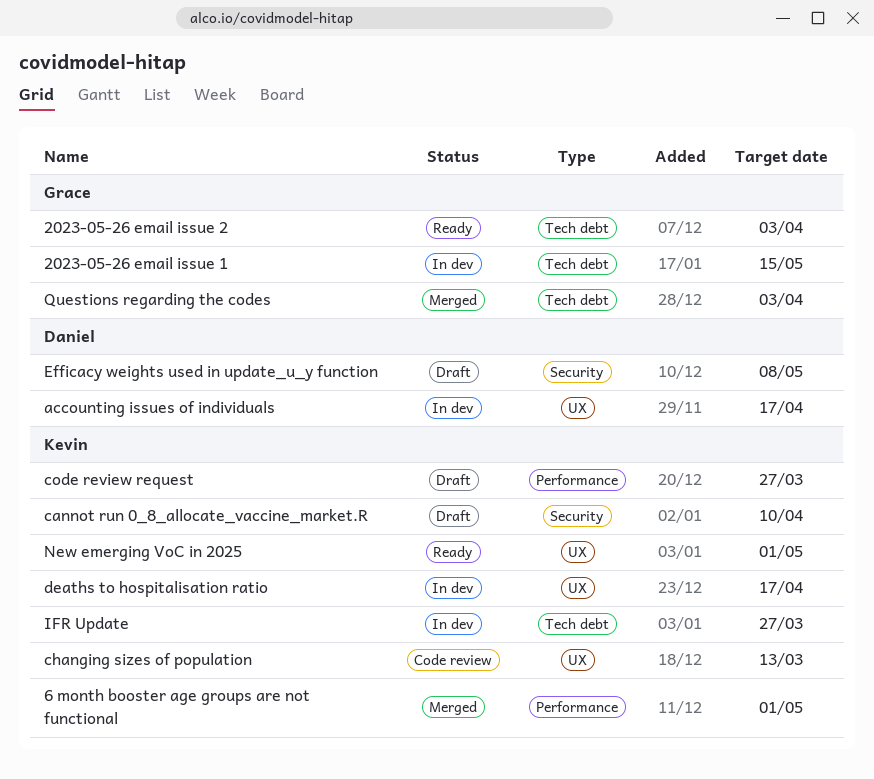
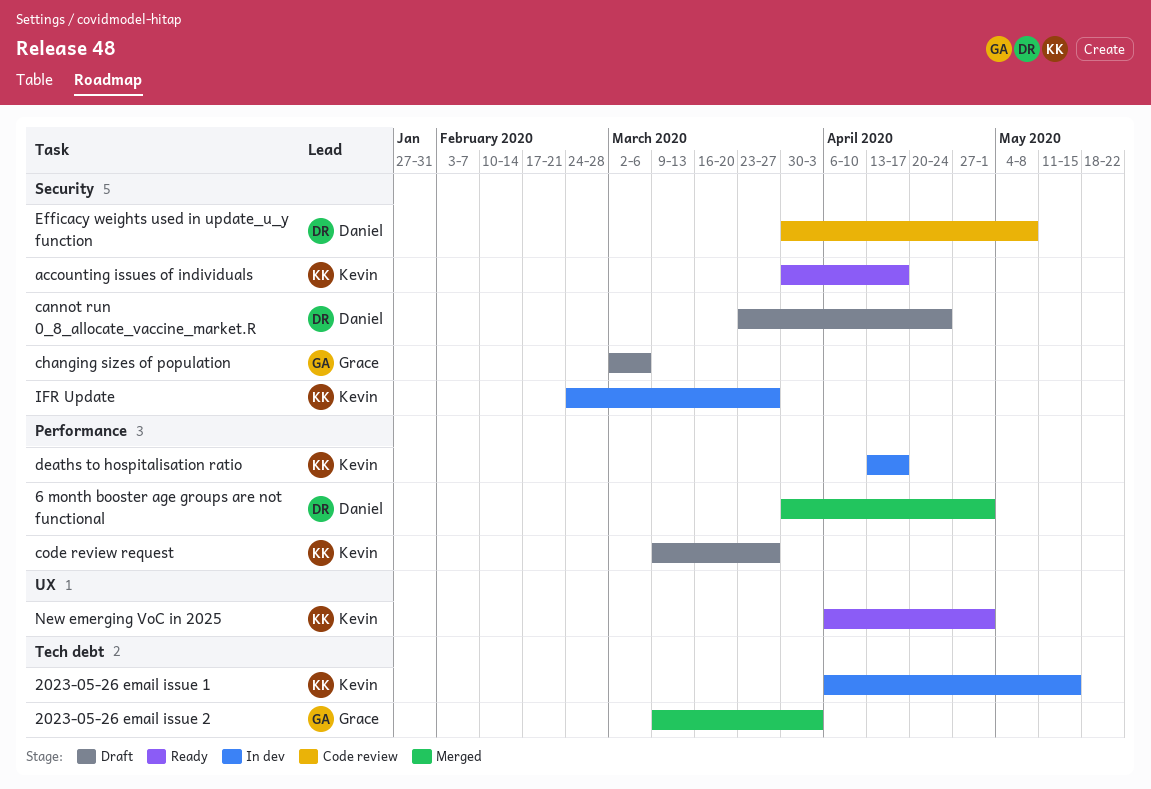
2023-05-26 email issue 1, owner: Grace -> Kevin
2023-05-26 email issue 2, status: Ready -> Merged
6 month booster age groups are not functional, owner: Kevin -> Daniel
accounting issues of individuals, status: In dev -> Ready
accounting issues of individuals, owner: Daniel -> Kevin
accounting issues of individuals, label: UX -> Security
cannot run 0_8_allocate_vaccine_market.R, owner: Kevin -> Daniel
cannot run 0_8_allocate_vaccine_market.R, due: Apr 10 -> Apr 24
changing sizes of population, status: Code review -> Draft
changing sizes of population, owner: Kevin -> Grace
changing sizes of population, label: UX -> Security
changing sizes of population, due: Mar 13 -> Mar 6
deaths to hospitalisation ratio, label: UX -> Performance
Efficacy weights used in update_u_y function, status: Draft -> Code review
IFR Update, label: Tech debt -> Security
Questions regarding the codes: present -> none

